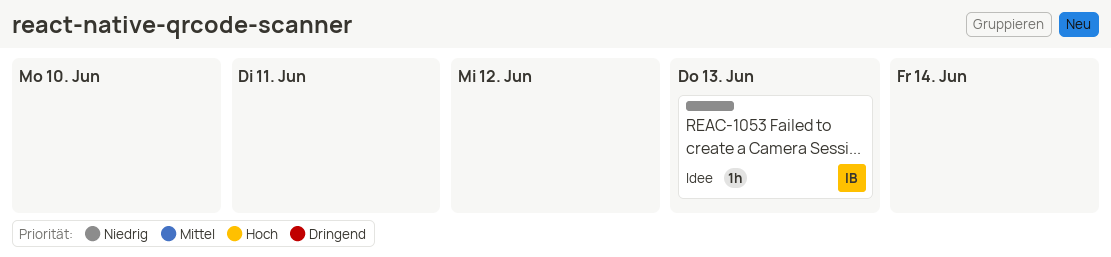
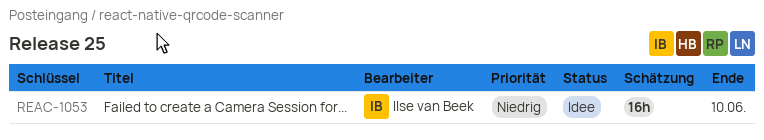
REAC-1053, estimate: 1h -> 16h
REAC-1053, due: Jun 13 -> Jun 10

